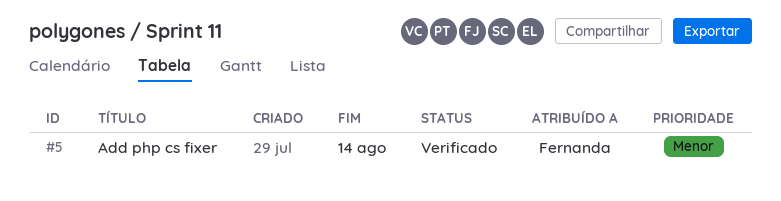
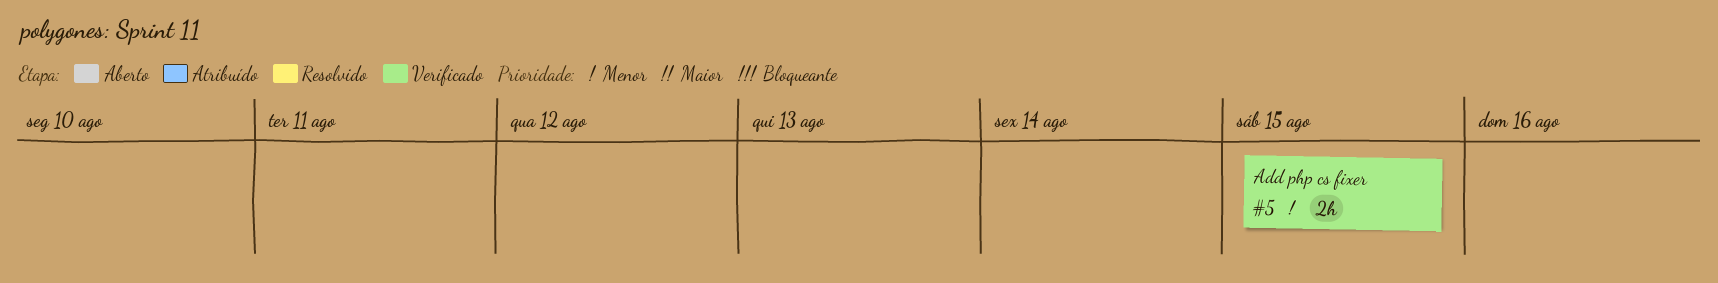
#5, due: Aug 14 -> Aug 15

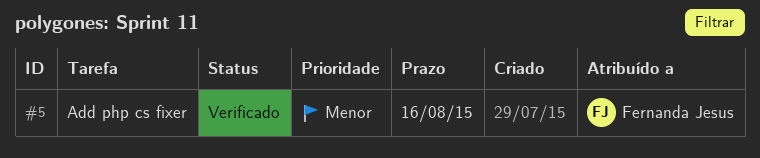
#5, due: Aug 15 -> Aug 16

